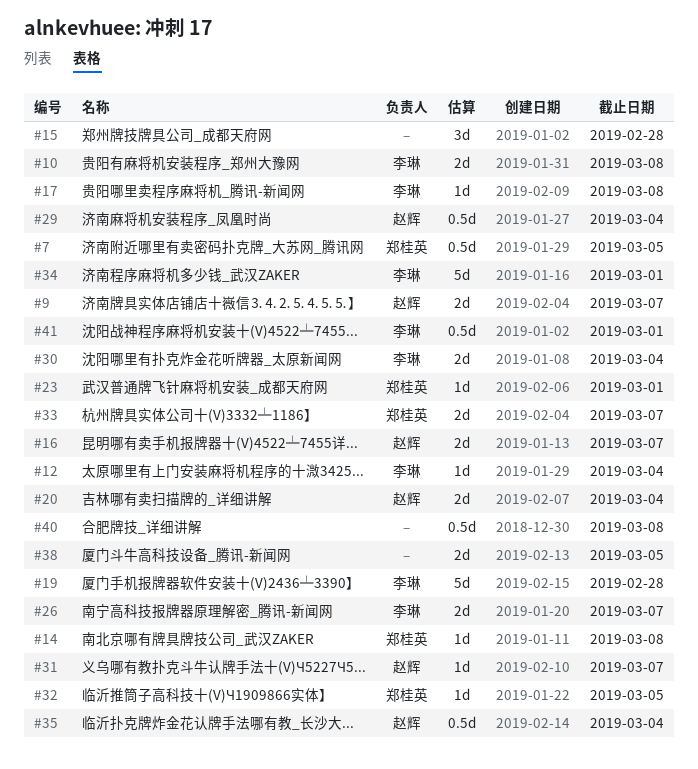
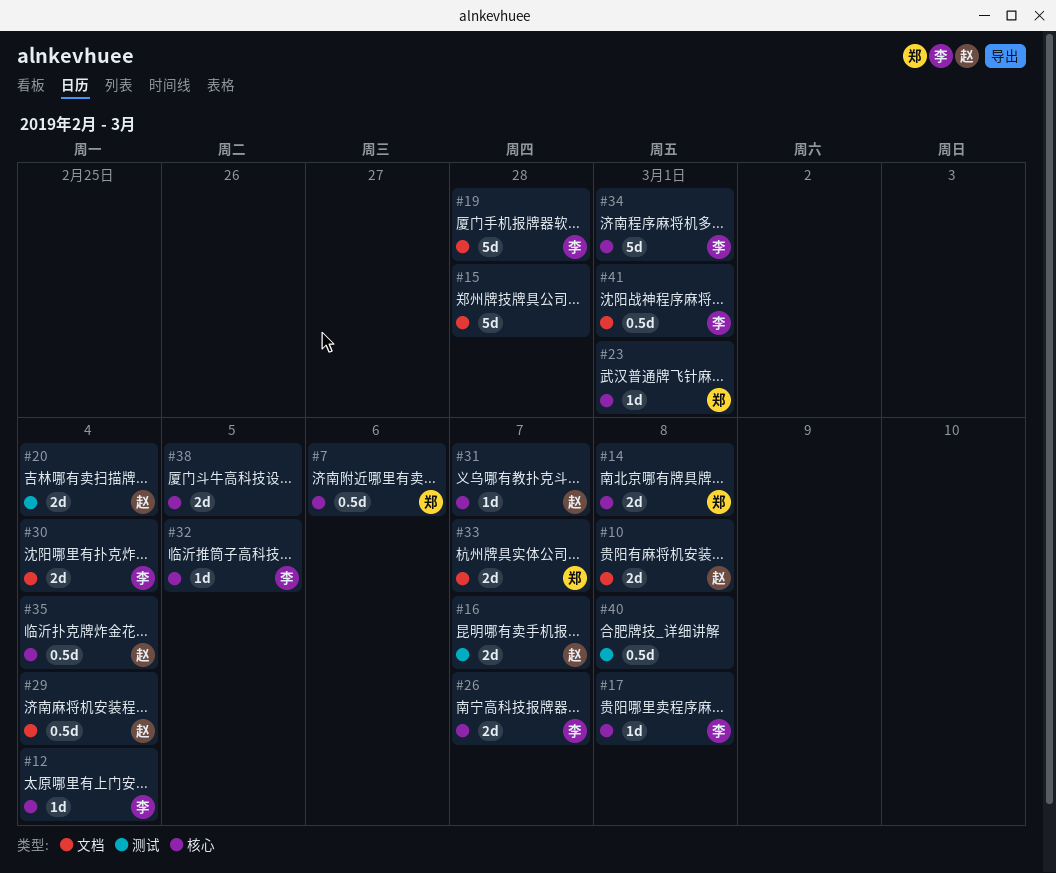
#7, due: Mar 5 -> Mar 6
#9: present -> none
#10, owner: 李琳 -> 赵辉
#14, estimate: 1d -> 2d
#15, estimate: 3d -> 5d
#32, owner: 郑桂英 -> 李琳

